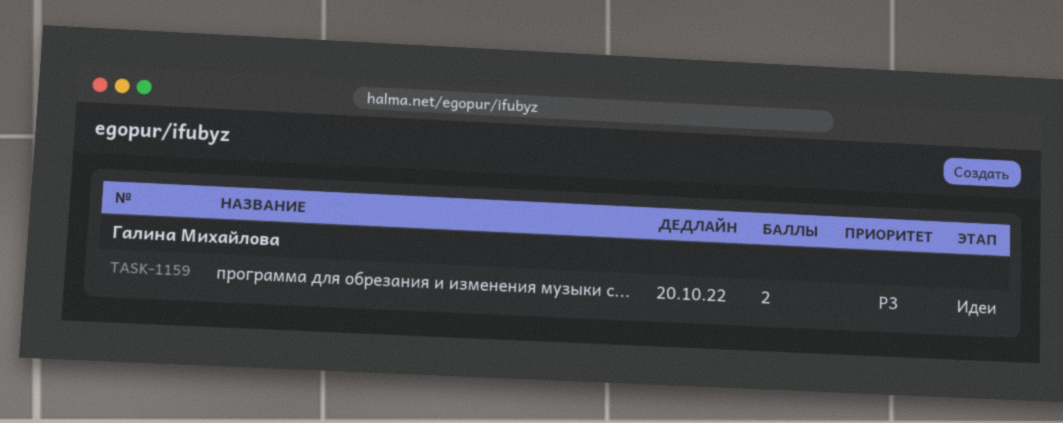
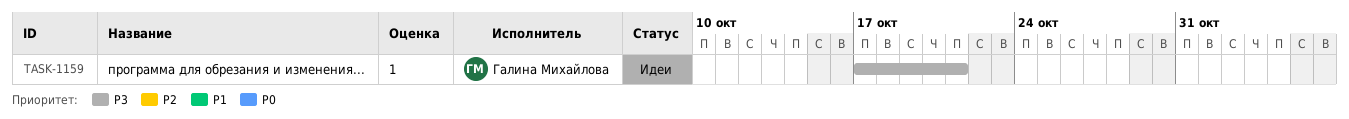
TASK-1159, estimate: 2 -> 1
TASK-1159, due: Oct 20 -> Oct 21

